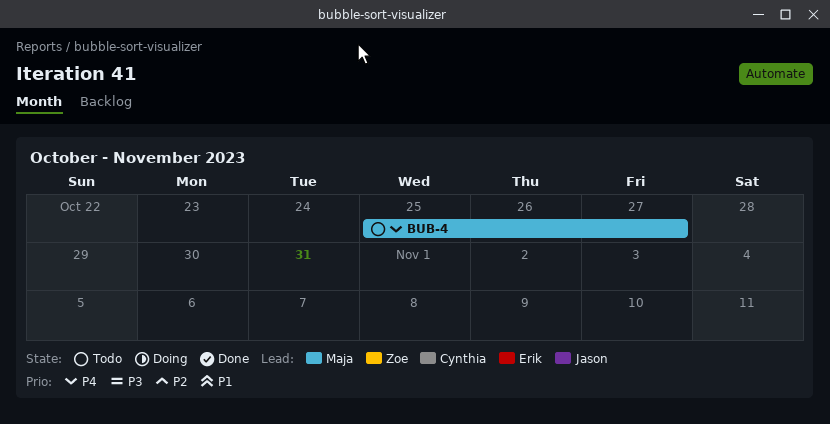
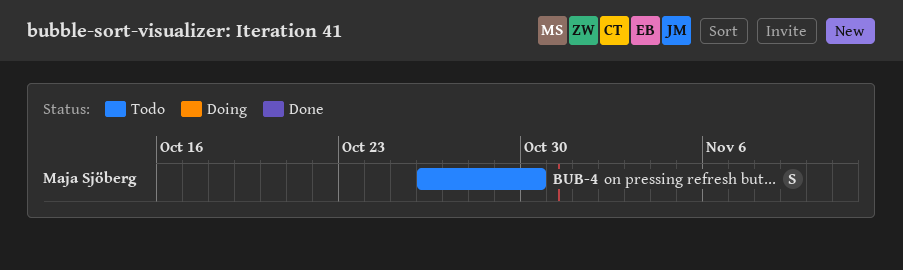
BUB-4, start: Oct 25 -> Oct 26
BUB-4, due: Oct 27 -> Oct 30

